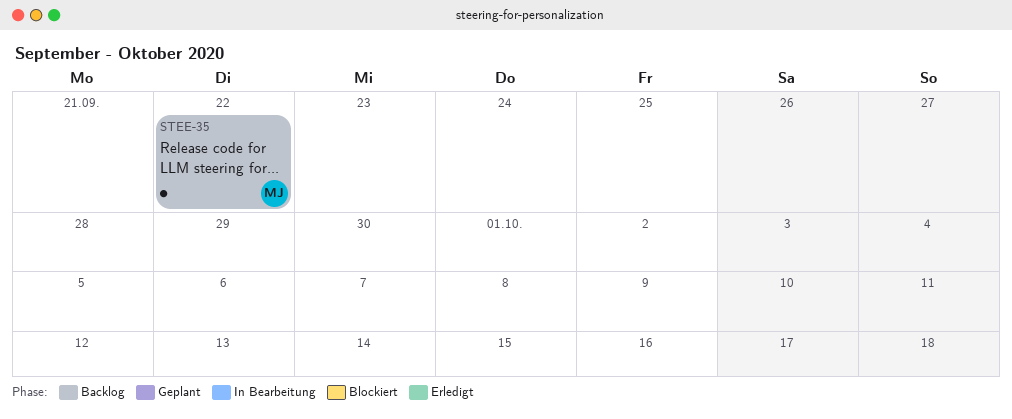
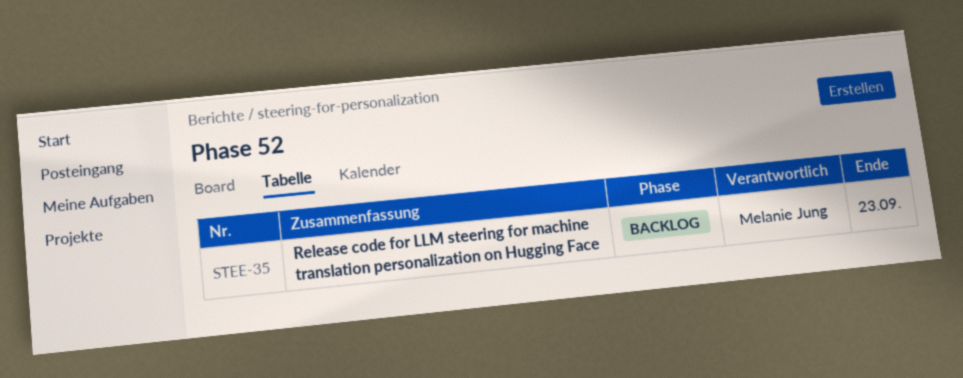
STEE-35, due: Sep 22 -> Sep 23

